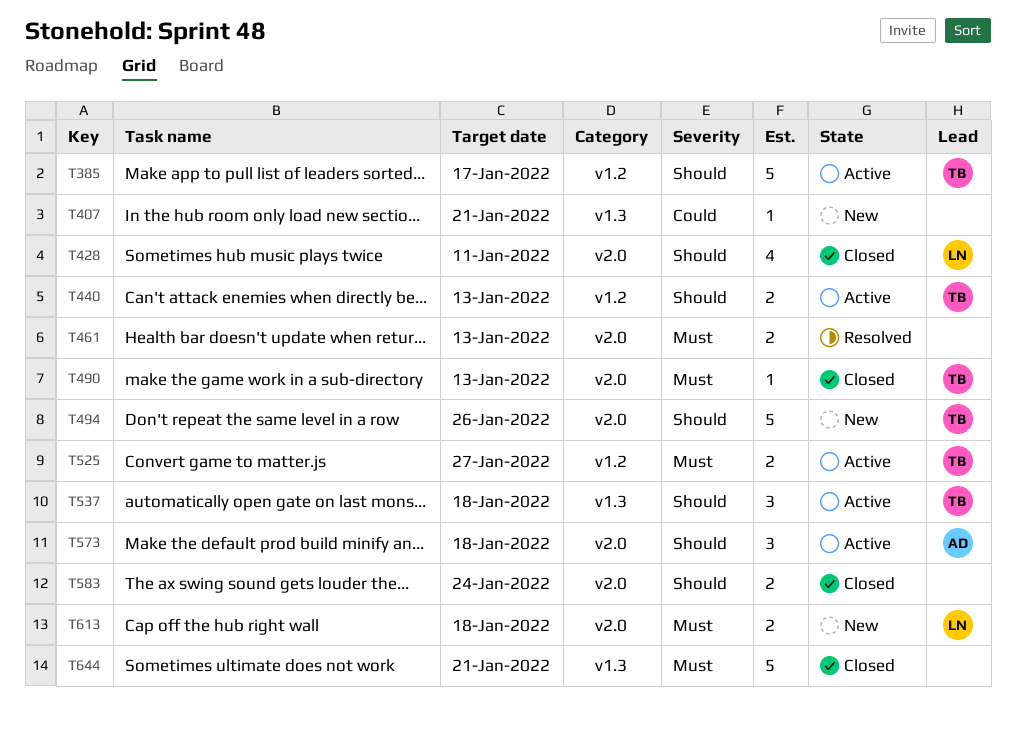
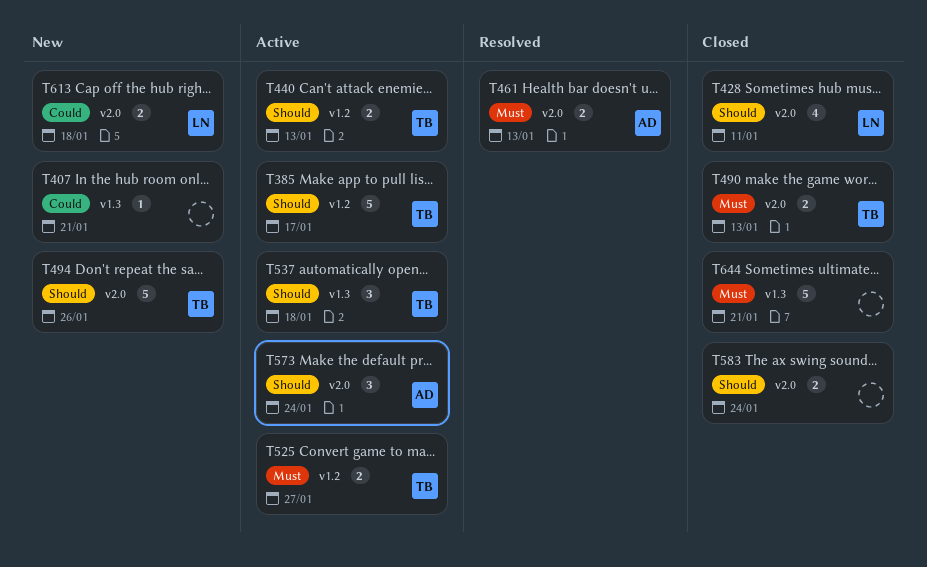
T461, owner: none -> AD
T490, estimate: 1 -> 2
T573, due: Jan 18 -> Jan 24
T613, priority: Must -> Could

